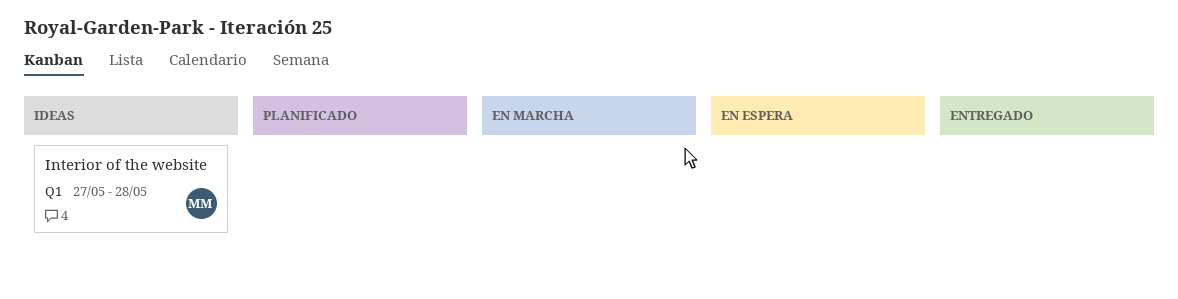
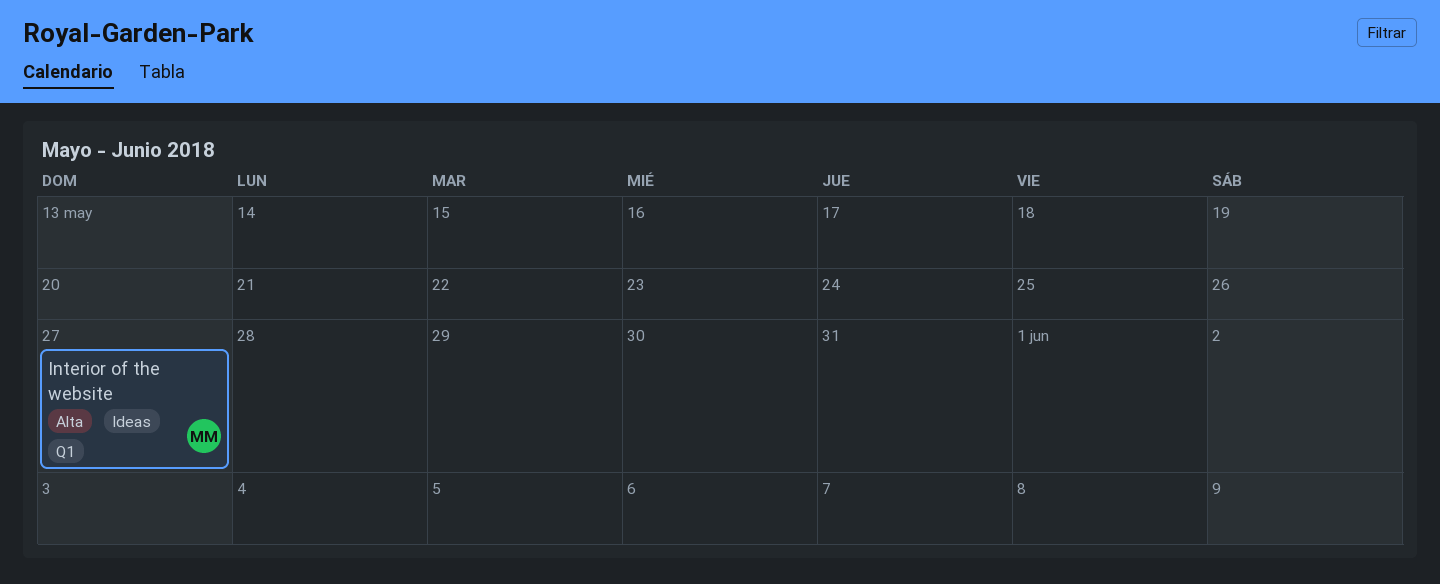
Interior of the website, due: May 28 -> May 27

